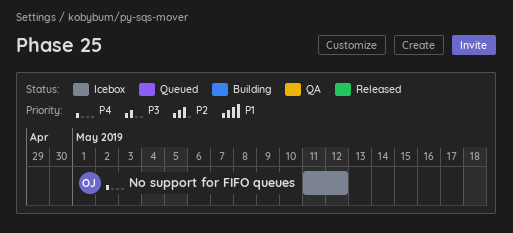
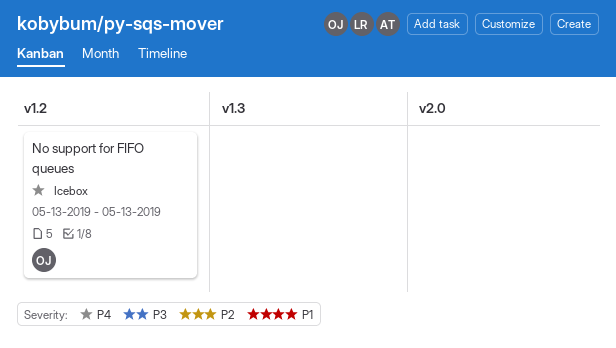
No support for FIFO queues, start: May 11 -> May 13
No support for FIFO queues, due: May 12 -> May 13

